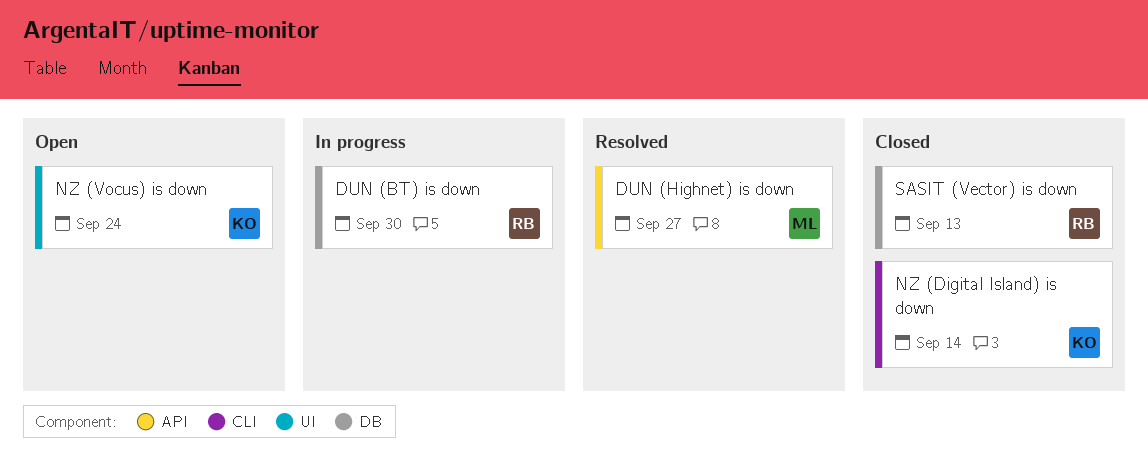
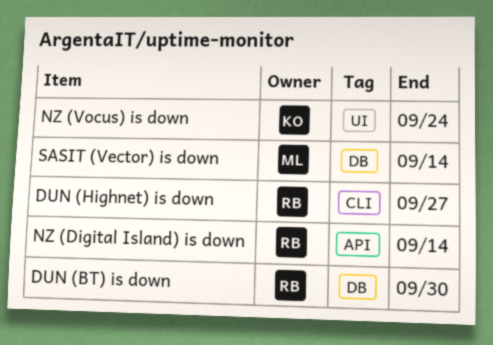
DUN (Highnet) is down, owner: ML -> RB
DUN (Highnet) is down, label: API -> CLI
NZ (Digital Island) is down, owner: KO -> RB
NZ (Digital Island) is down, label: CLI -> API
SASIT (Vector) is down, owner: RB -> ML
SASIT (Vector) is down, due: Sep 13 -> Sep 14

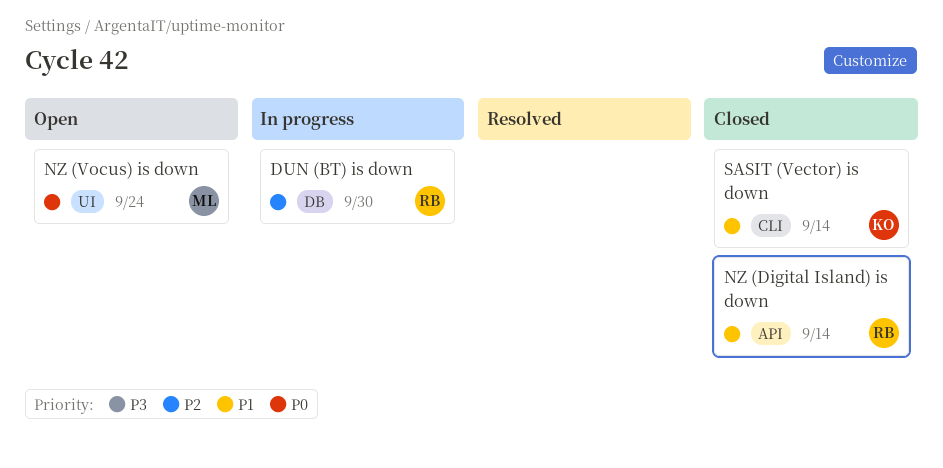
DUN (Highnet) is down: present -> none
NZ (Vocus) is down, owner: KO -> ML
SASIT (Vector) is down, owner: ML -> KO
SASIT (Vector) is down, label: DB -> CLI

